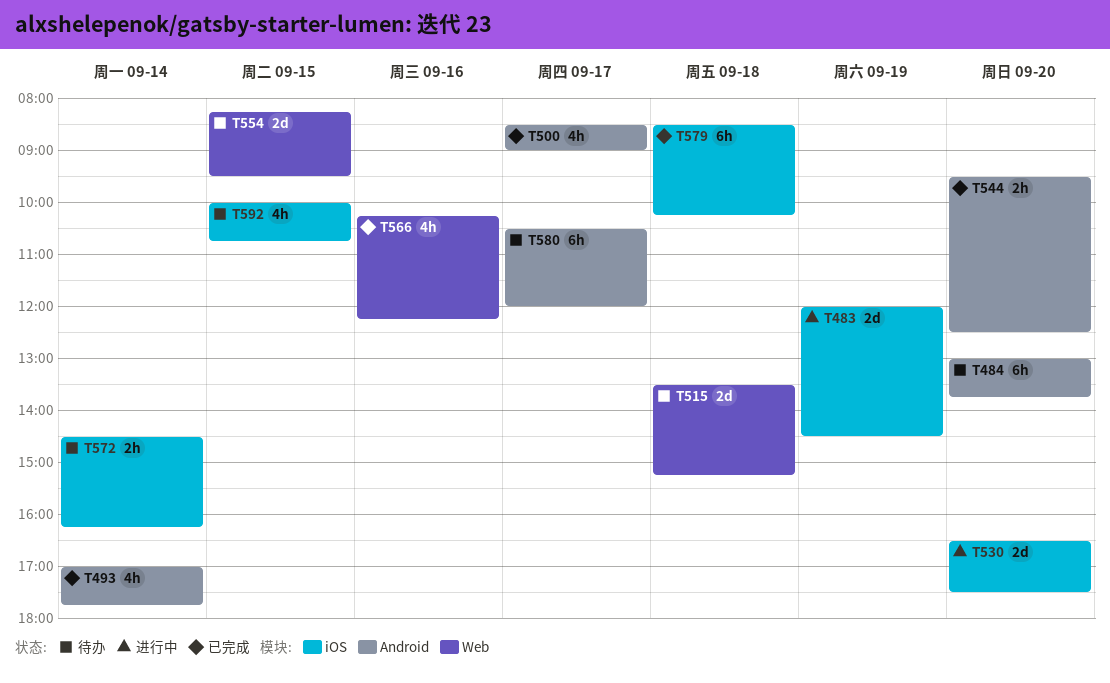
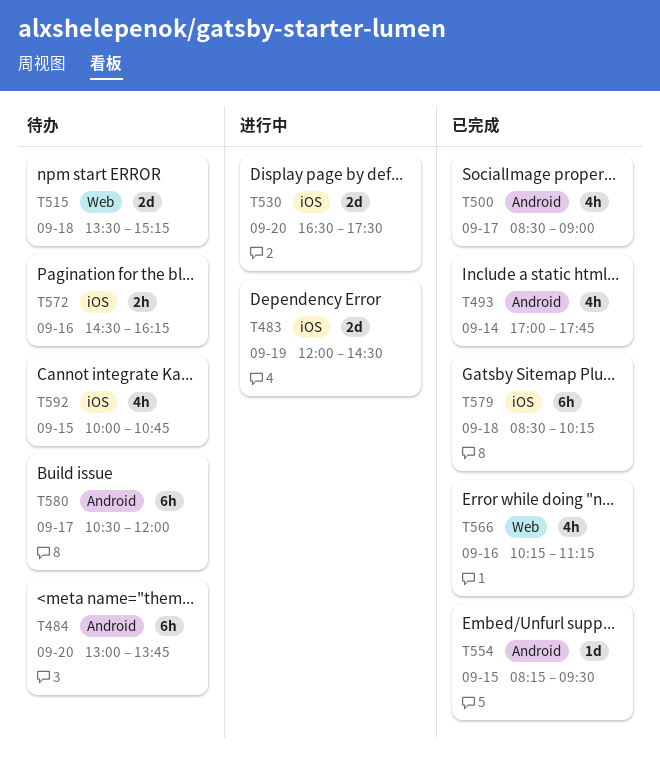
T544: present -> none
T554, status: 待办 -> 已完成
T554, label: Web -> Android
T554, estimate: 2d -> 1d
T566, ends: 12:15 -> 11:15
T572, day: Sep 14 -> Sep 16

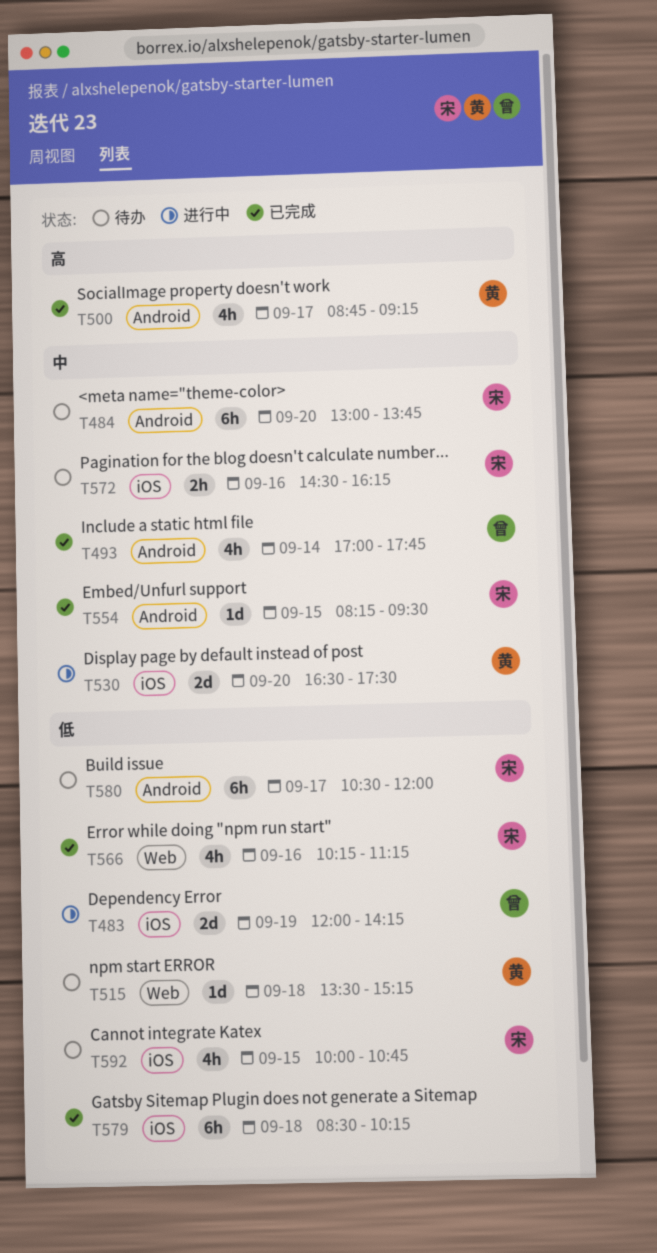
T483, ends: 14:30 -> 14:15
T500, begins: 08:30 -> 08:45
T500, ends: 09:00 -> 09:15
T515, estimate: 2d -> 1d

